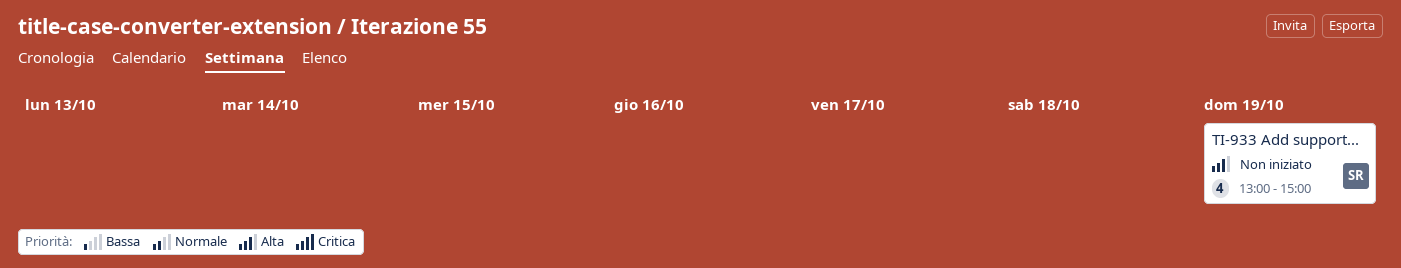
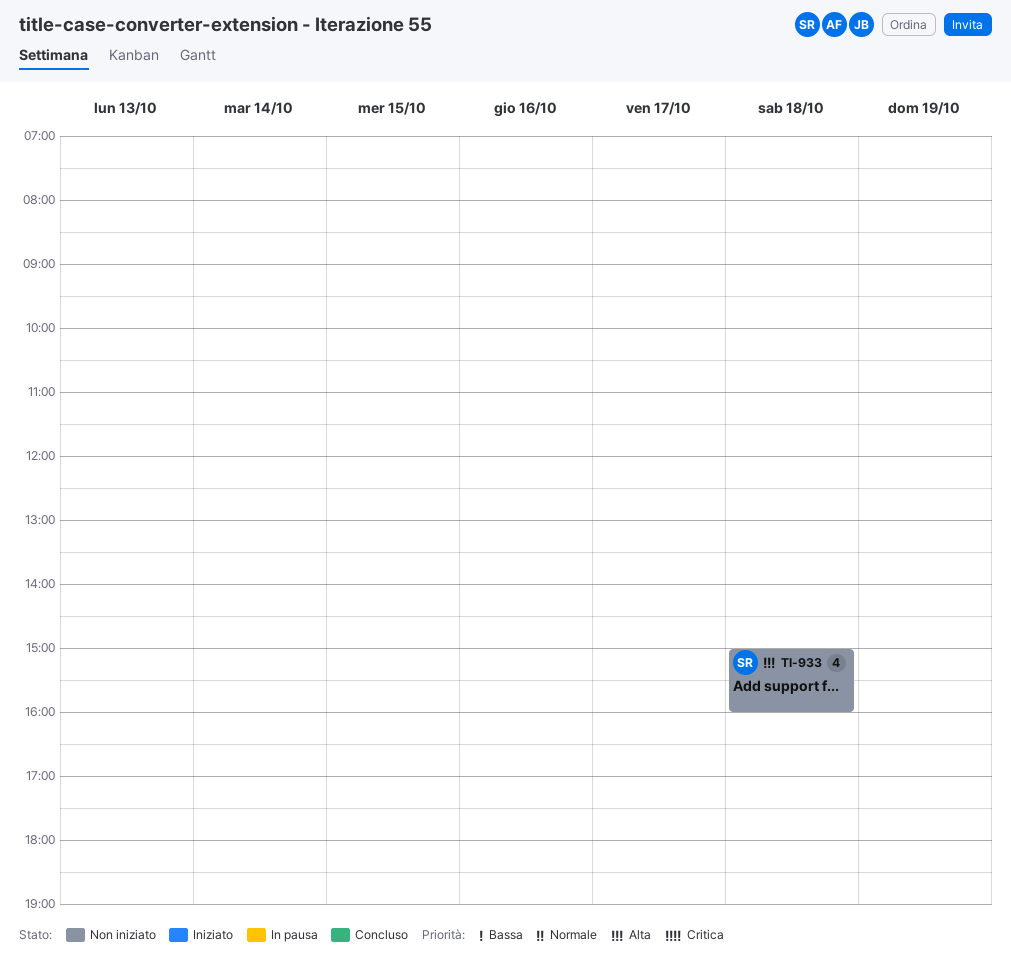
TI-933, day: Oct 19 -> Oct 18
TI-933, begins: 13:00 -> 15:00
TI-933, ends: 15:00 -> 16:00

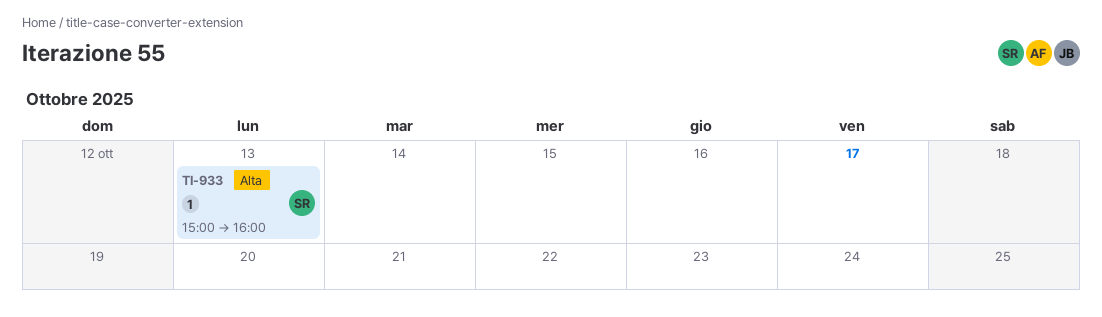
TI-933, estimate: 4 -> 1
TI-933, day: Oct 18 -> Oct 13

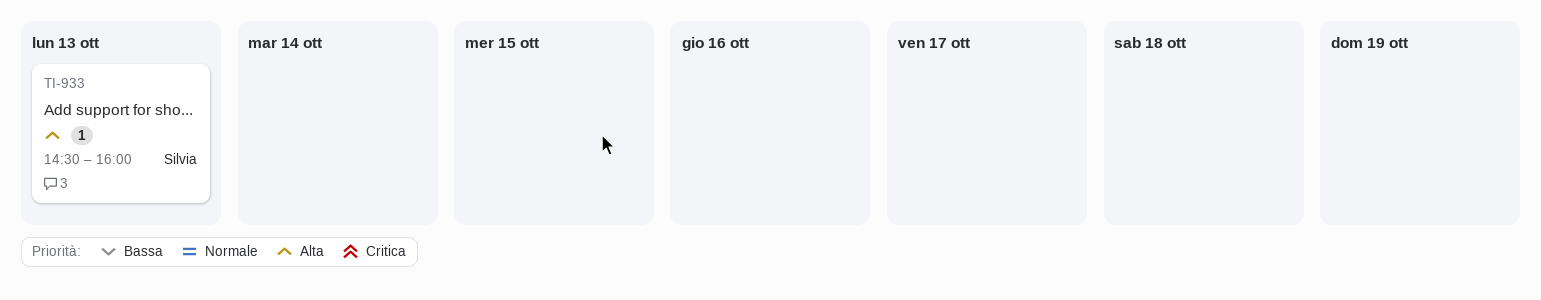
TI-933, begins: 15:00 -> 14:30

